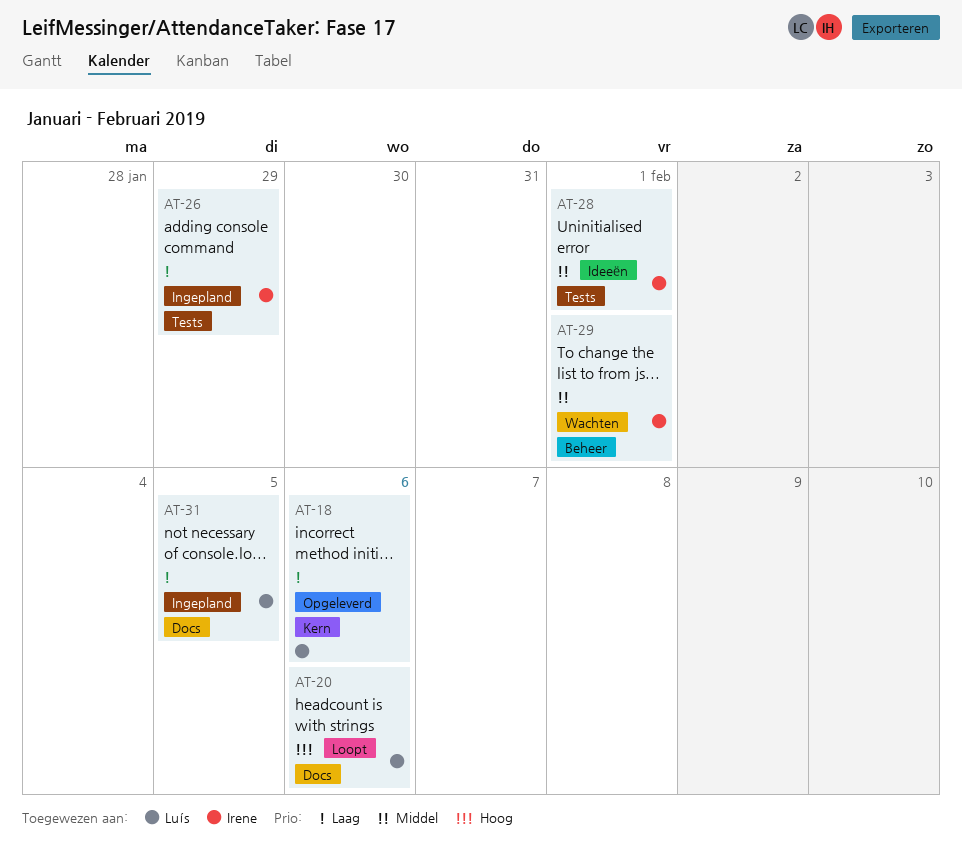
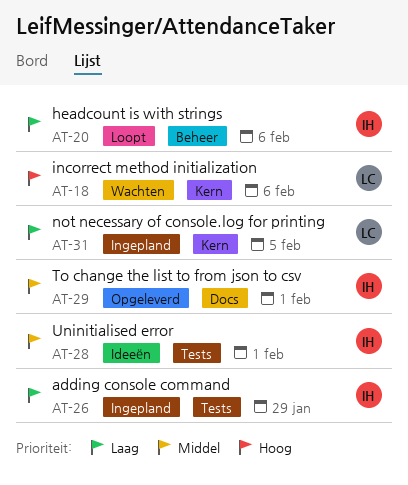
AT-18, status: Opgeleverd -> Wachten
AT-18, priority: Laag -> Hoog
AT-20, owner: Luís -> Irene
AT-20, priority: Hoog -> Laag
AT-20, label: Docs -> Beheer
AT-29, status: Wachten -> Opgeleverd
AT-29, label: Beheer -> Docs
AT-31, label: Docs -> Kern

